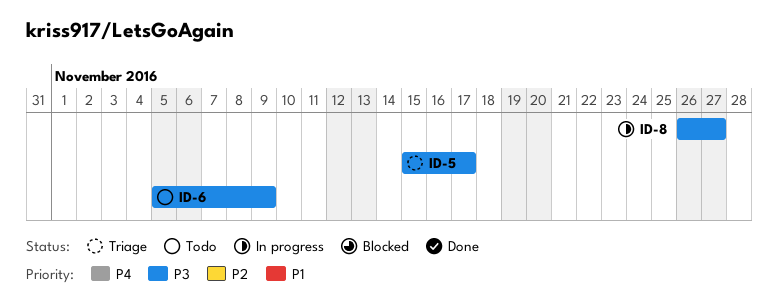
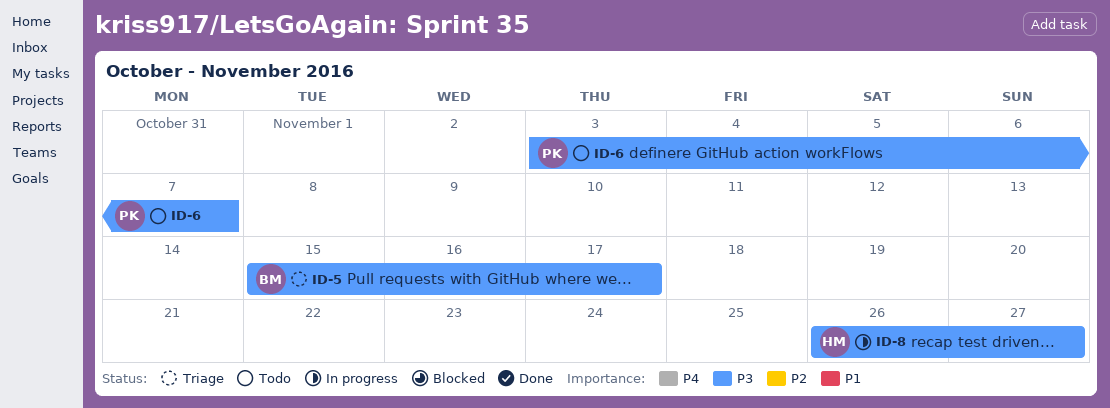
ID-6, start: Nov 5 -> Nov 3
ID-6, due: Nov 9 -> Nov 7

